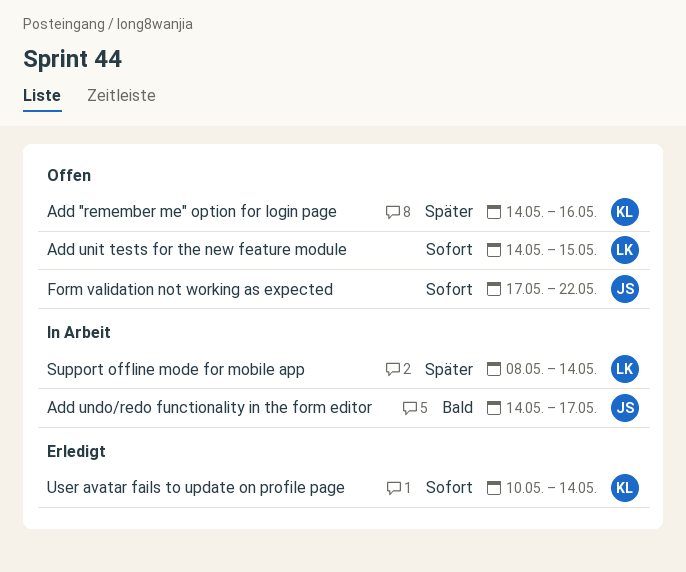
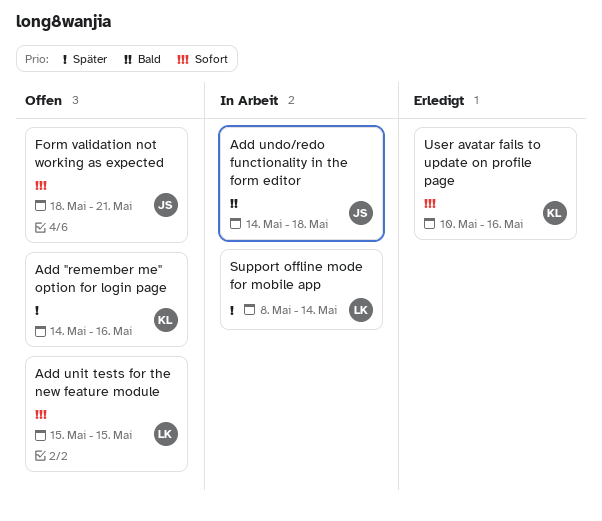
Add undo/redo functionality in the form editor, due: May 17 -> May 18
Add unit tests for the new feature module, start: May 14 -> May 15
Form validation not working as expected, start: May 17 -> May 18
Form validation not working as expected, due: May 22 -> May 21
User avatar fails to update on profile page, due: May 14 -> May 16

